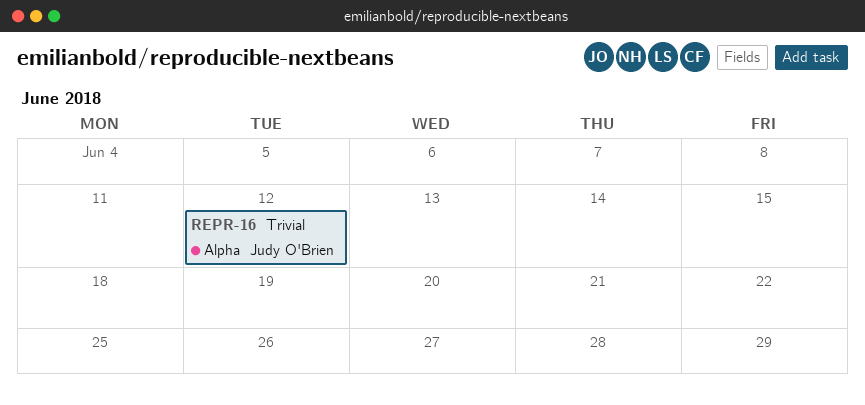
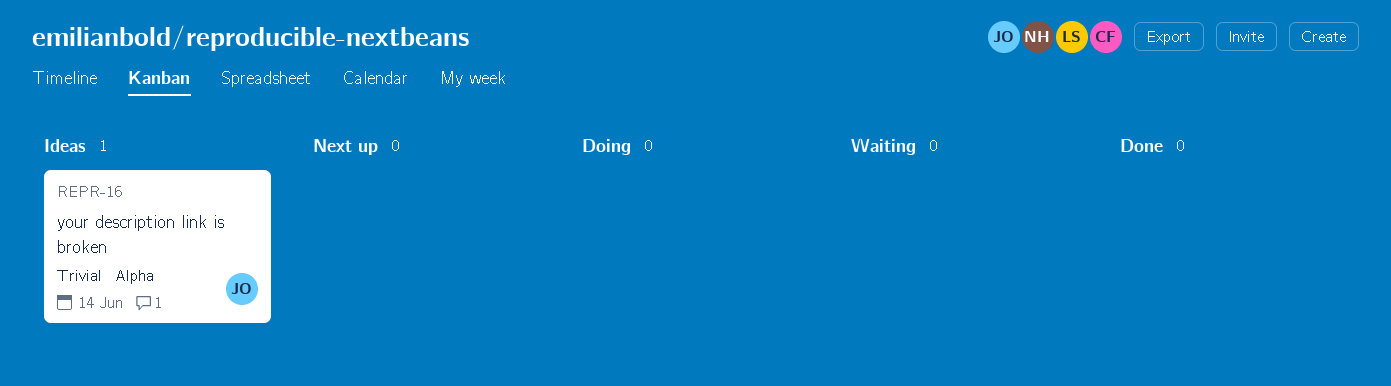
REPR-16, due: Jun 12 -> Jun 14

